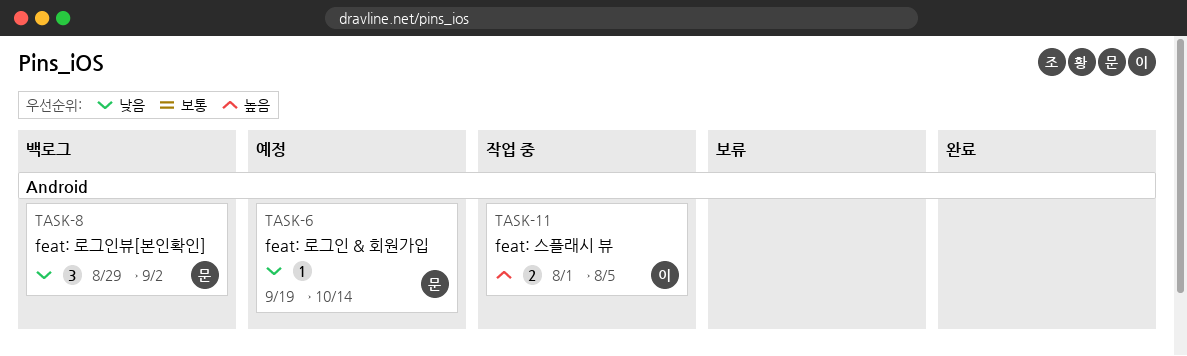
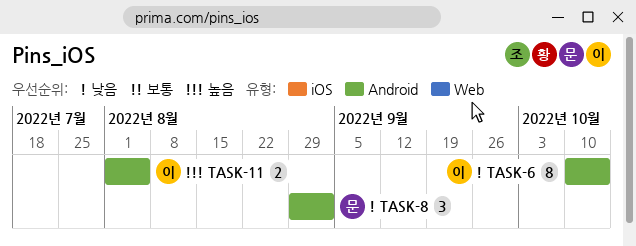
TASK-6, owner: 문 -> 이
TASK-6, estimate: 1 -> 8
TASK-6, start: Sep 19 -> Oct 10

